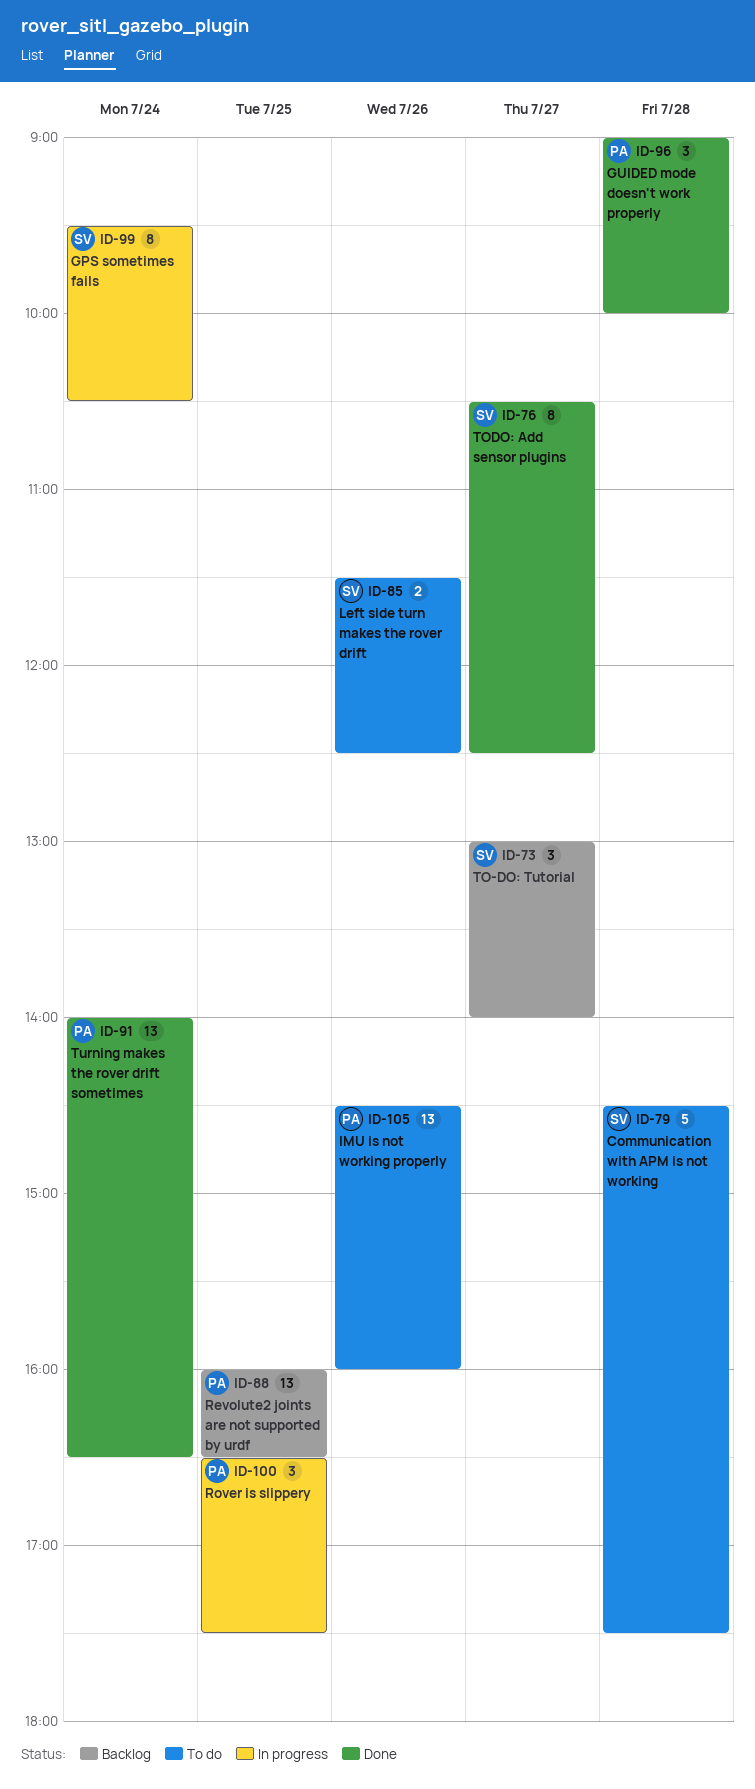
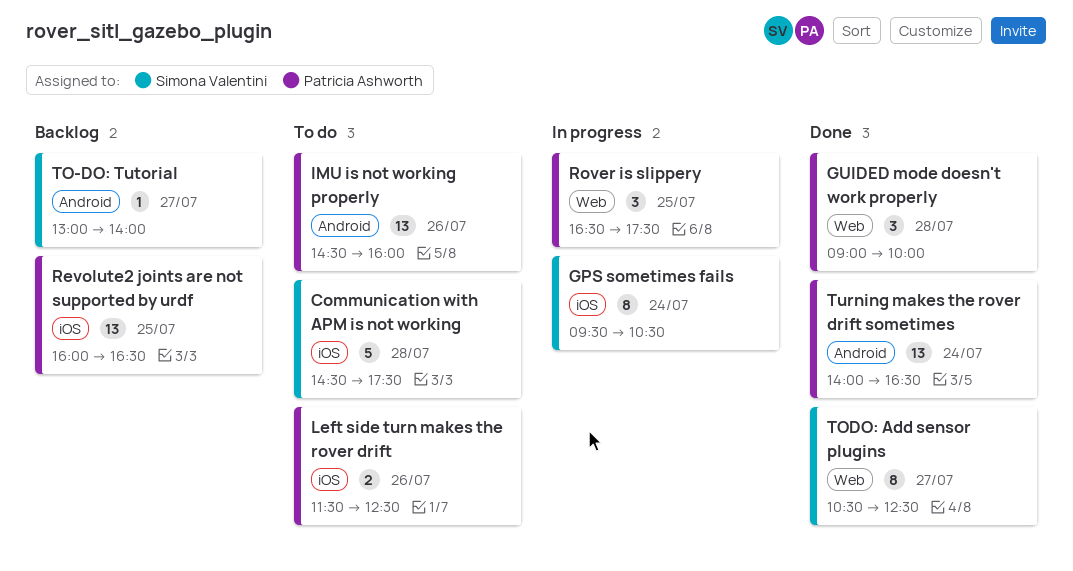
Left side turn makes the rover drift, owner: Simona Valentini -> Patricia Ashworth
TO-DO: Tutorial, estimate: 3 -> 1

